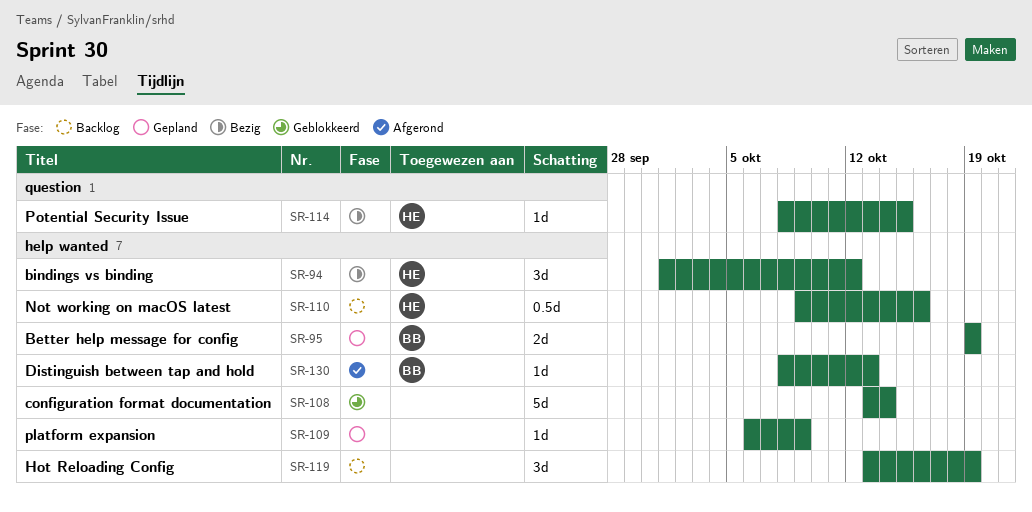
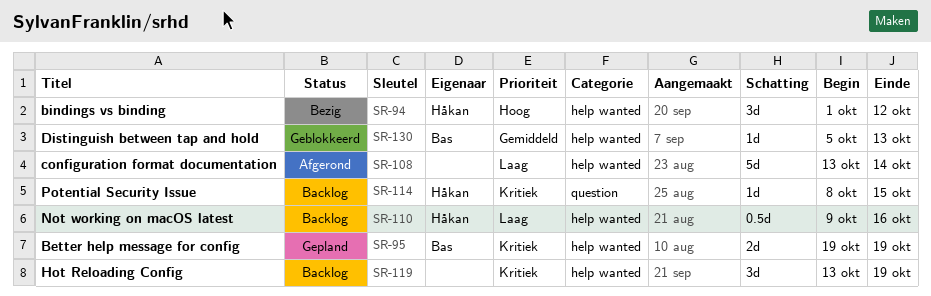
SR-108, status: Geblokkeerd -> Afgerond
SR-109: present -> none
SR-114, status: Bezig -> Backlog
SR-130, status: Afgerond -> Geblokkeerd
SR-130, start: Oct 8 -> Oct 5

